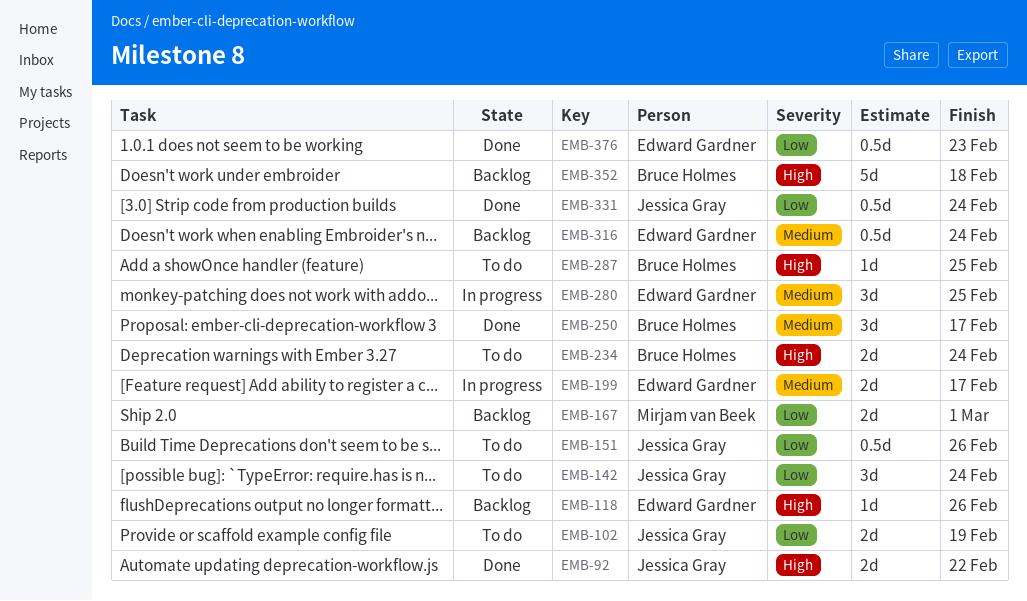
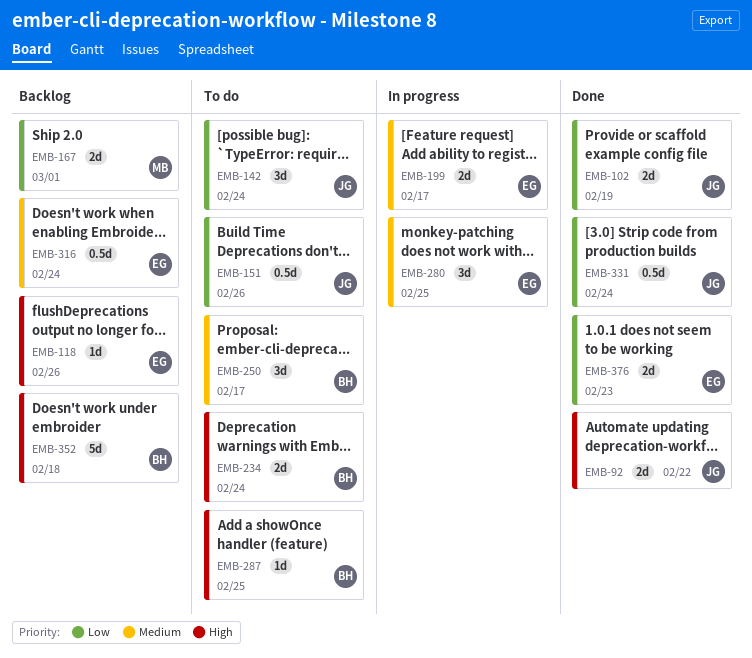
EMB-102, status: To do -> Done
EMB-250, status: Done -> To do
EMB-376, estimate: 0.5d -> 2d

